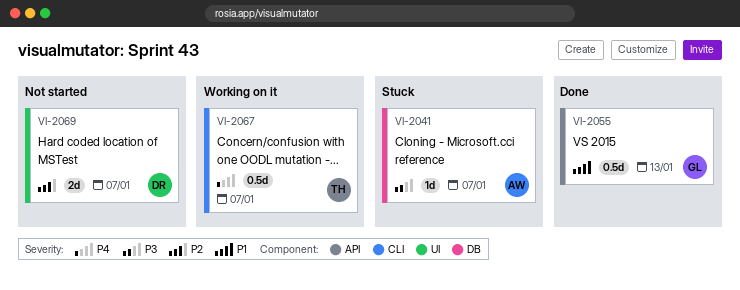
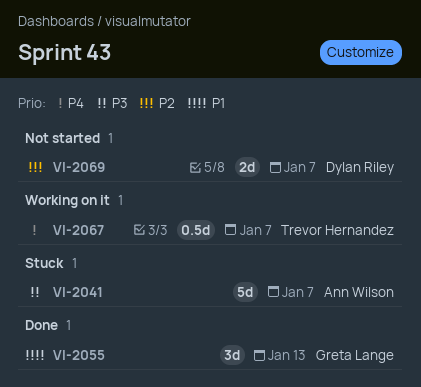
VI-2041, estimate: 1d -> 5d
VI-2055, estimate: 0.5d -> 3d

